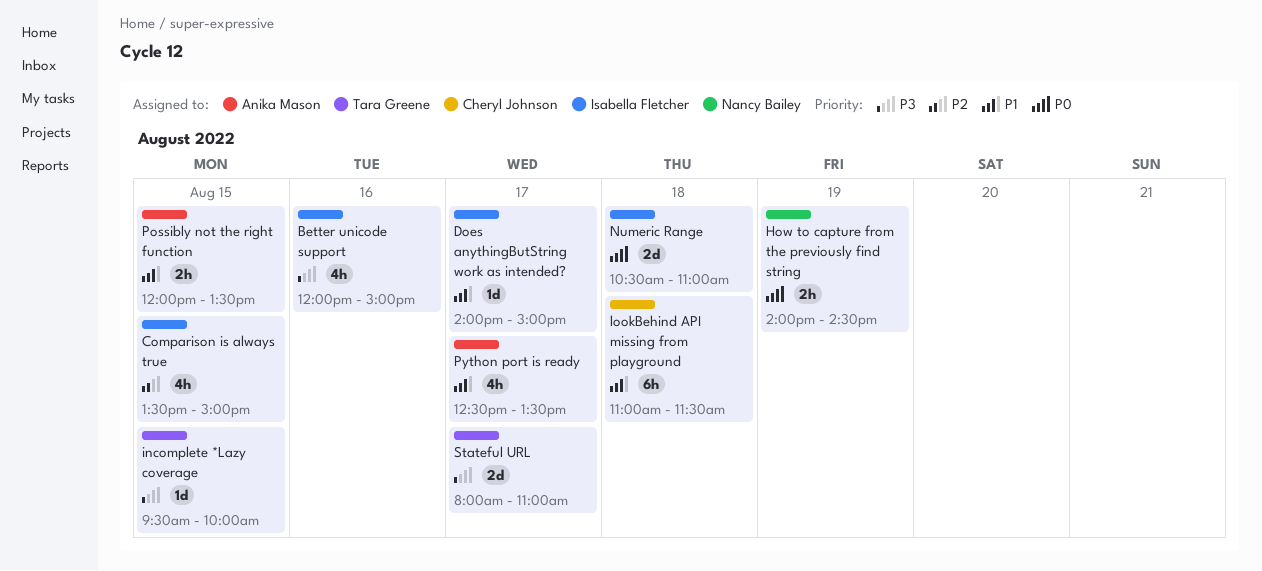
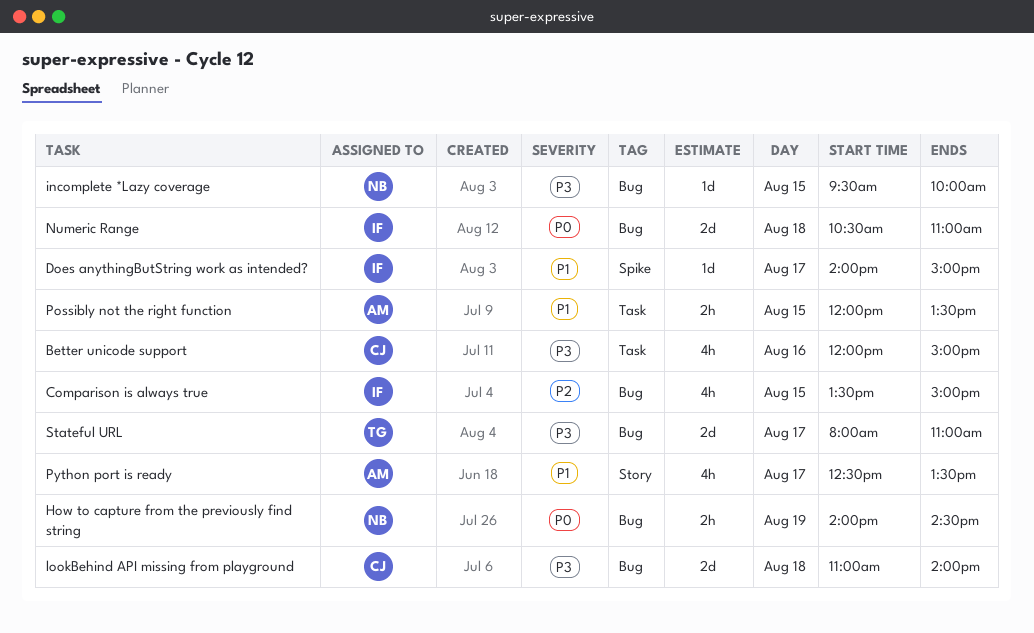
Better unicode support, owner: Isabella Fletcher -> Cheryl Johnson
incomplete *Lazy coverage, owner: Tara Greene -> Nancy Bailey
lookBehind API missing from playground, priority: P1 -> P3
lookBehind API missing from playground, estimate: 6h -> 2d
lookBehind API missing from playground, ends: 11:30 -> 14:00

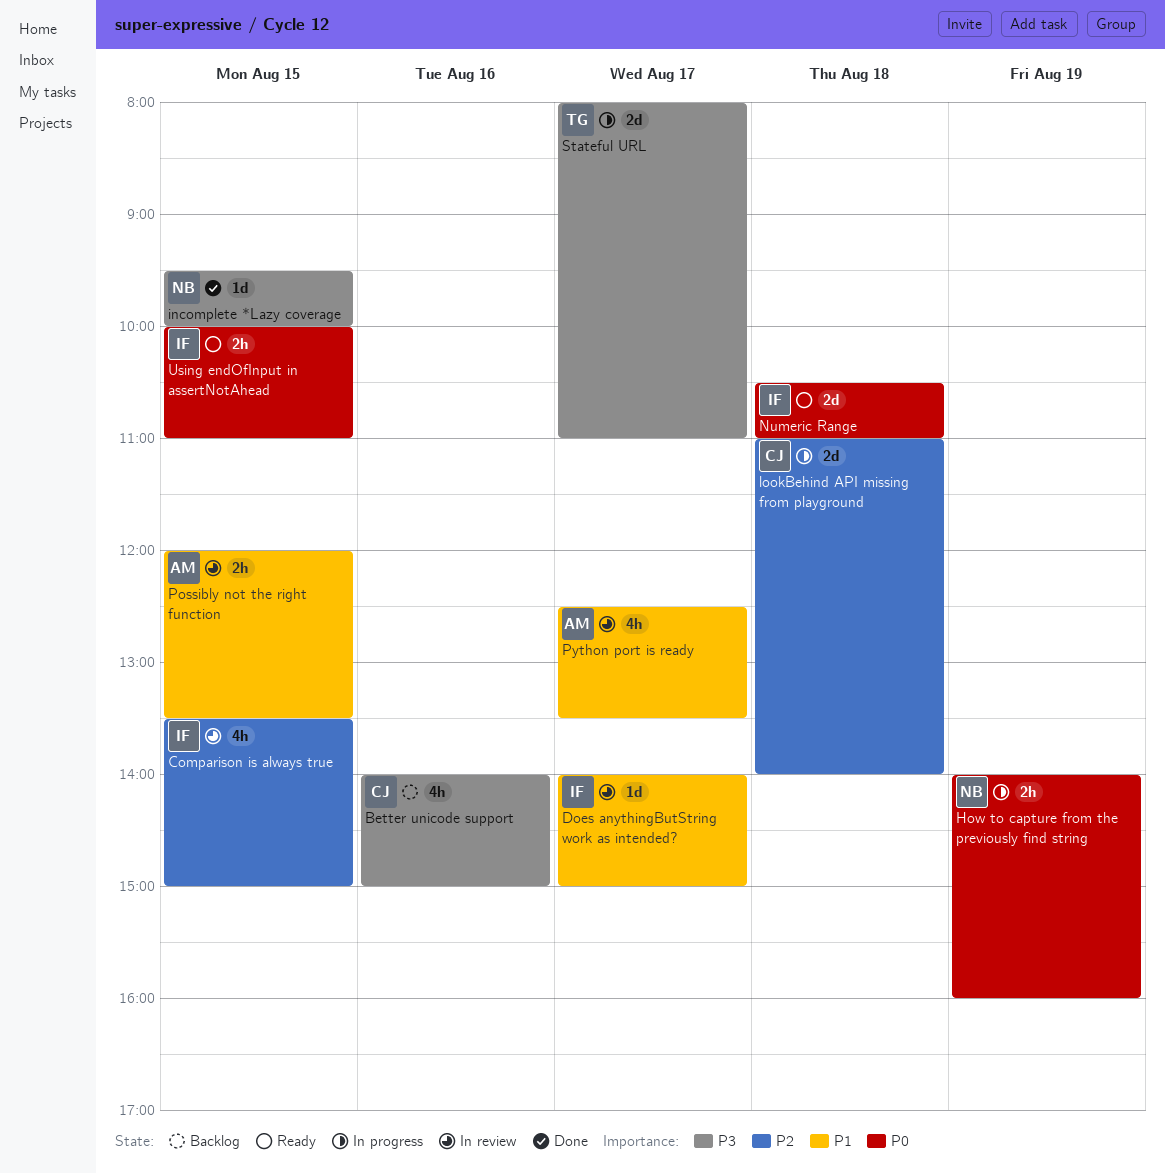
Better unicode support, begins: 12:00 -> 14:00
How to capture from the previously find string, ends: 14:30 -> 16:00
lookBehind API missing from playground, priority: P3 -> P2
Using endOfInput in assertNotAhead: none -> present

